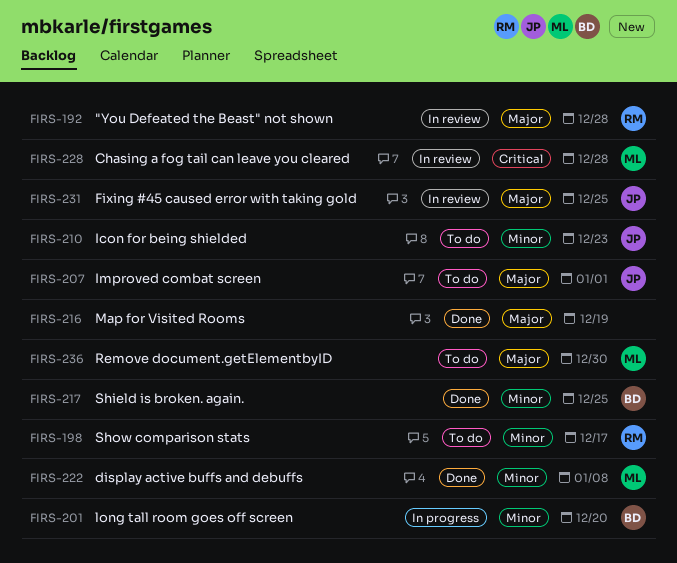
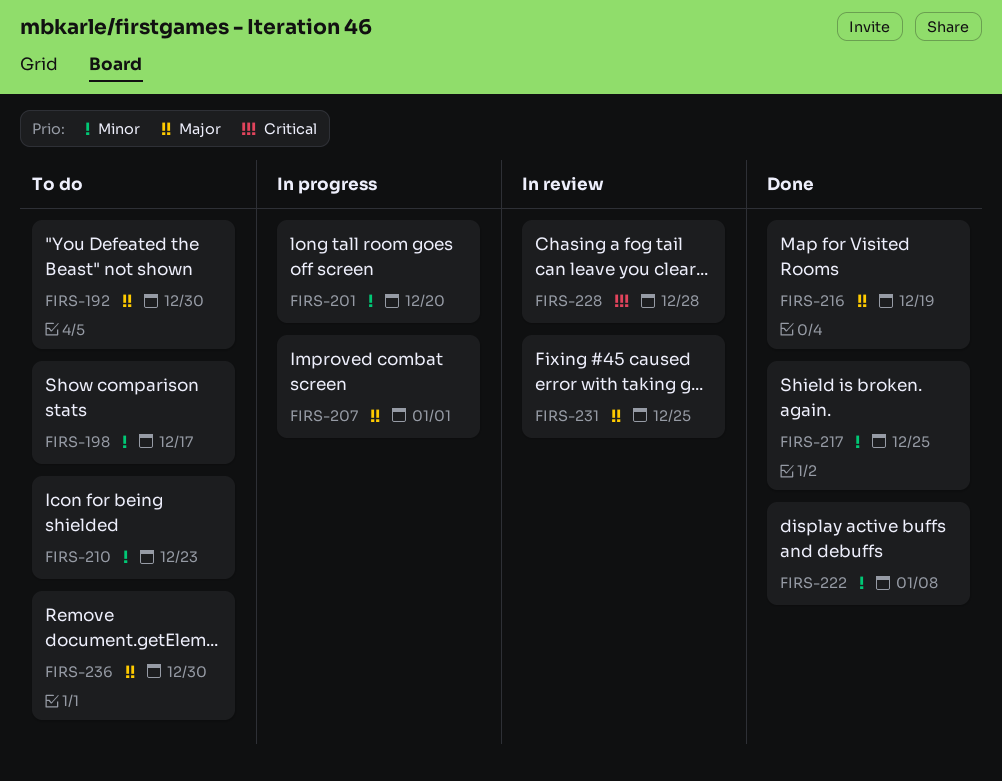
FIRS-192, status: In review -> To do
FIRS-192, due: Dec 28 -> Dec 30
FIRS-207, status: To do -> In progress

